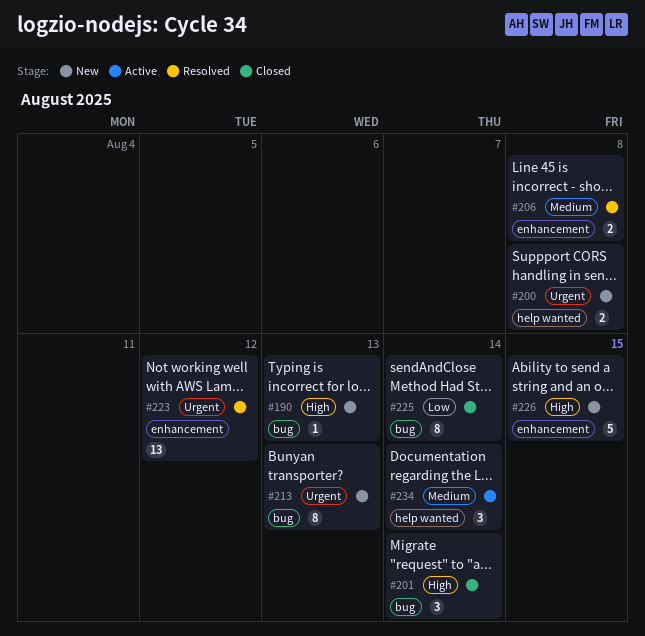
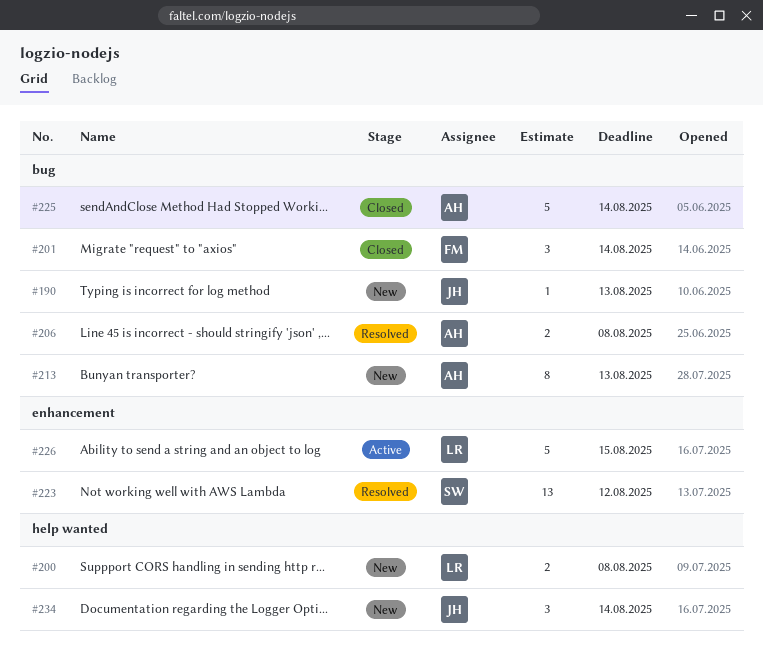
#206, label: enhancement -> bug
#225, estimate: 8 -> 5
#226, status: New -> Active
#234, status: Active -> New

